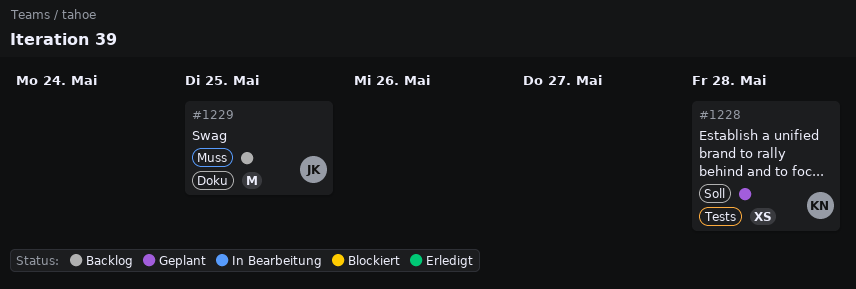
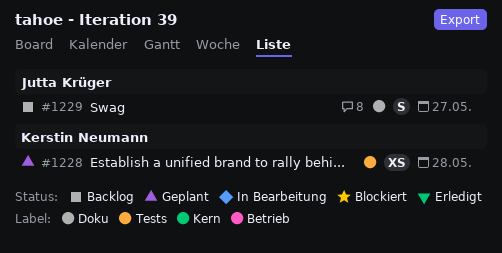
#1229, estimate: M -> S
#1229, due: May 25 -> May 27

